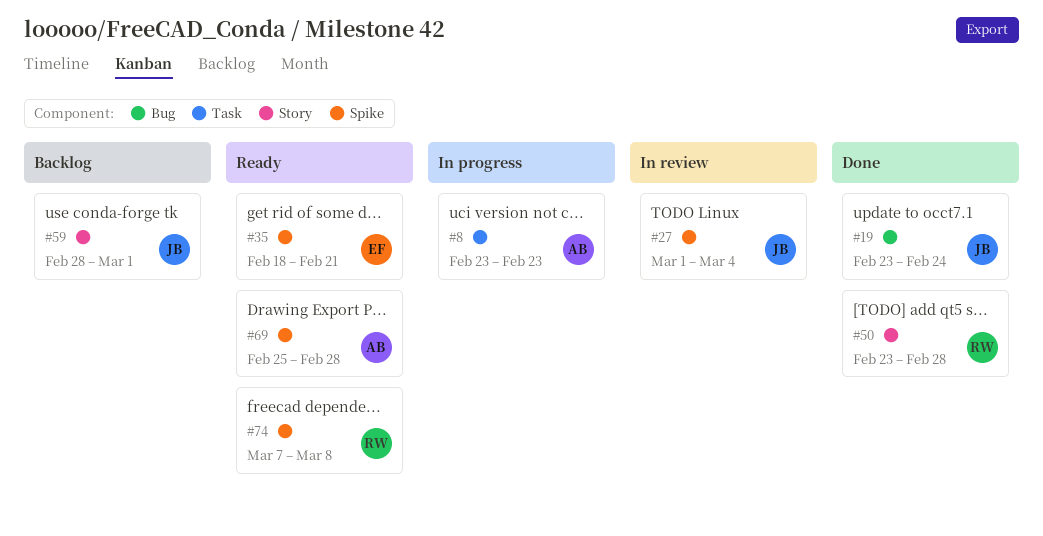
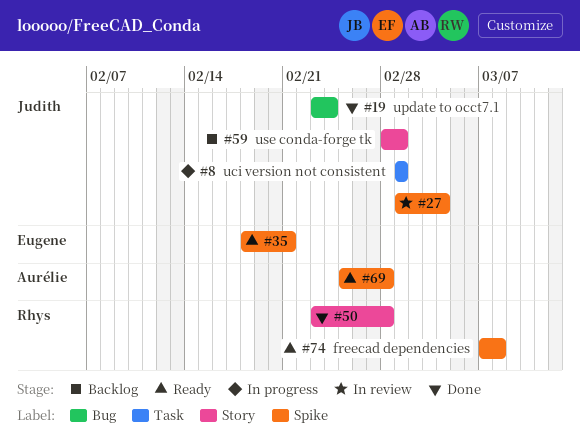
#8, owner: Aurélie -> Judith
#8, start: Feb 23 -> Mar 1
#8, due: Feb 23 -> Mar 1

